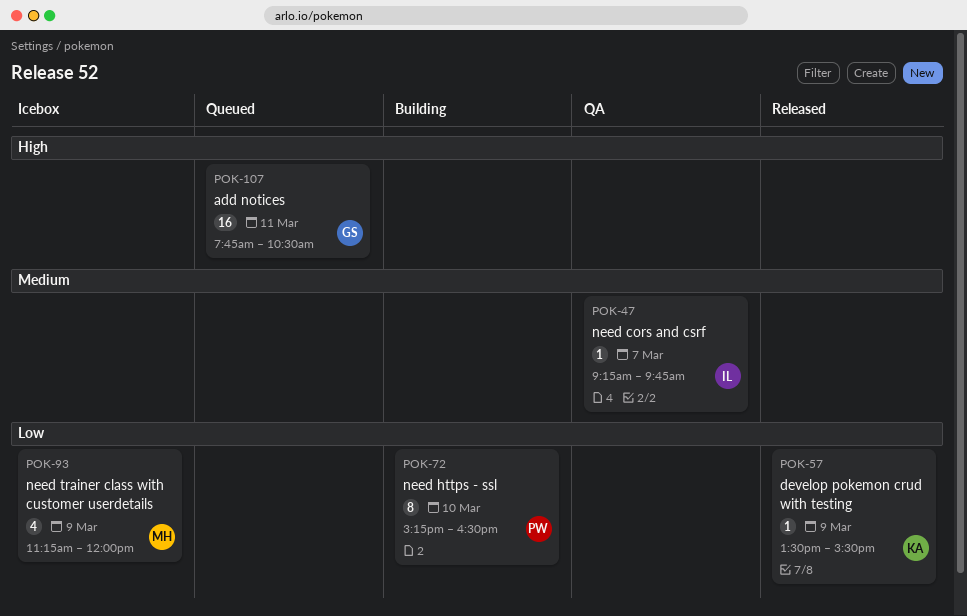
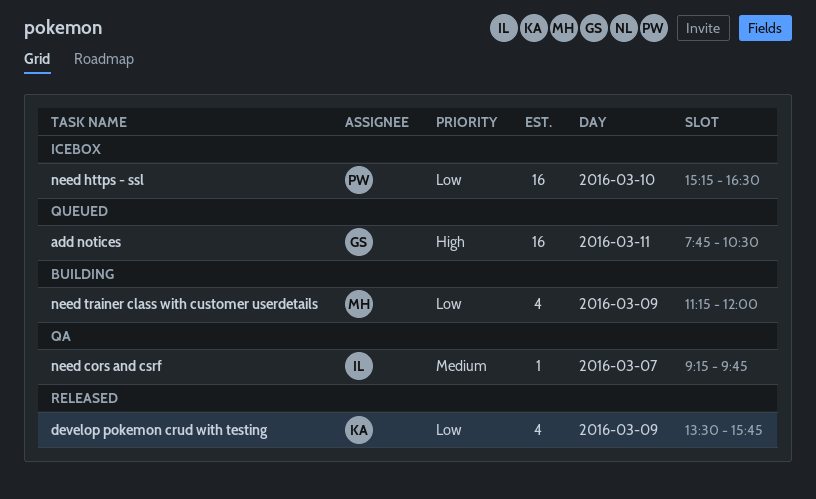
develop pokemon crud with testing, estimate: 1 -> 4
develop pokemon crud with testing, ends: 15:30 -> 15:45
need https - ssl, status: Building -> Icebox
need https - ssl, estimate: 8 -> 16
need trainer class with customer userdetails, status: Icebox -> Building

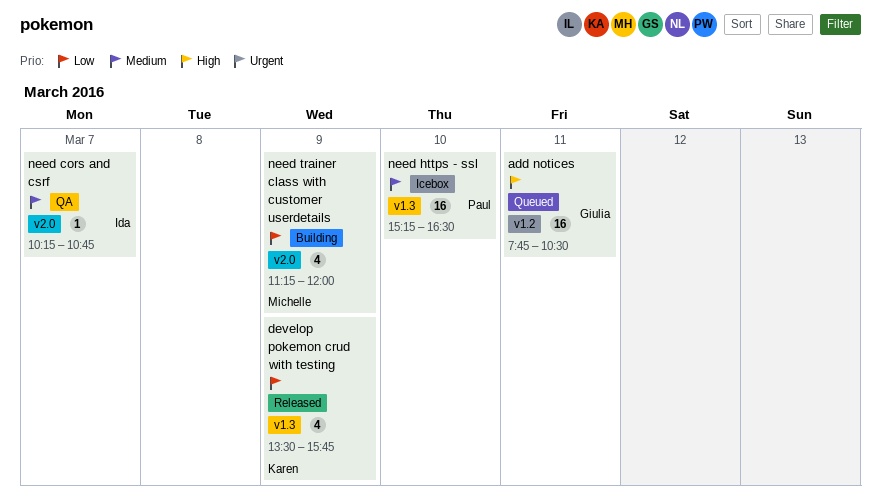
need cors and csrf, begins: 09:15 -> 10:15
need cors and csrf, ends: 09:45 -> 10:45
need https - ssl, priority: Low -> Medium

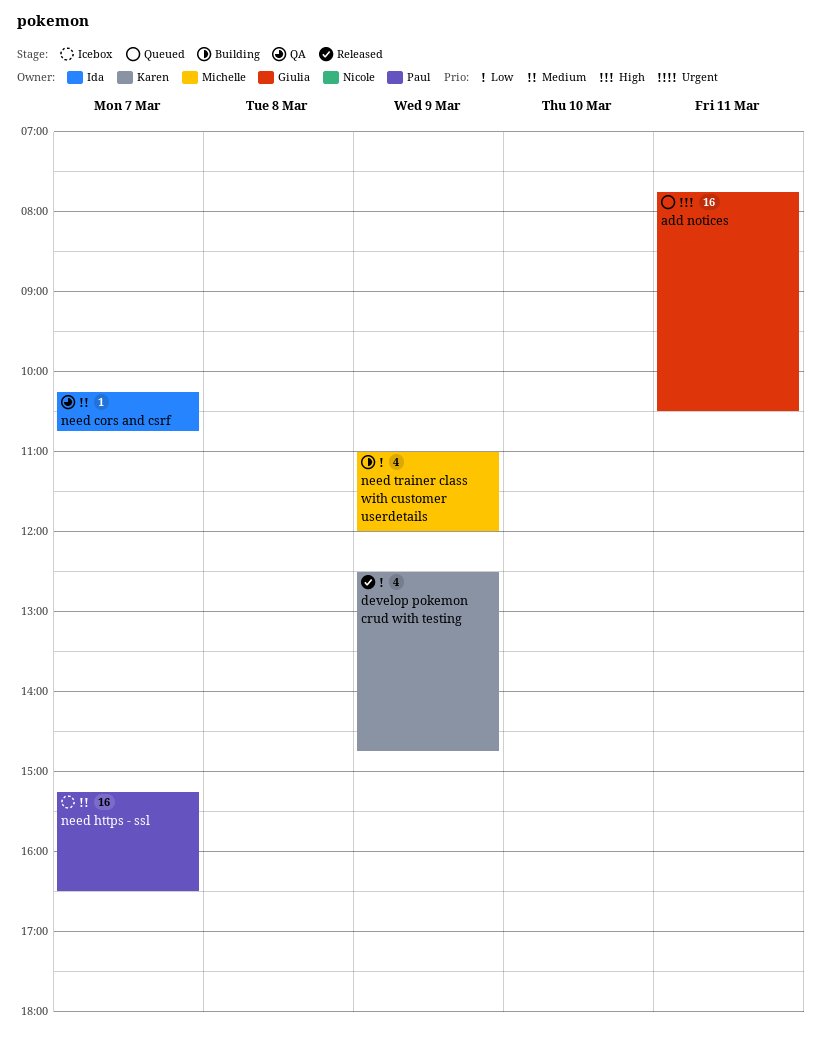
develop pokemon crud with testing, begins: 13:30 -> 12:30
develop pokemon crud with testing, ends: 15:45 -> 14:45
need https - ssl, day: Mar 10 -> Mar 7
need trainer class with customer userdetails, begins: 11:15 -> 11:00

